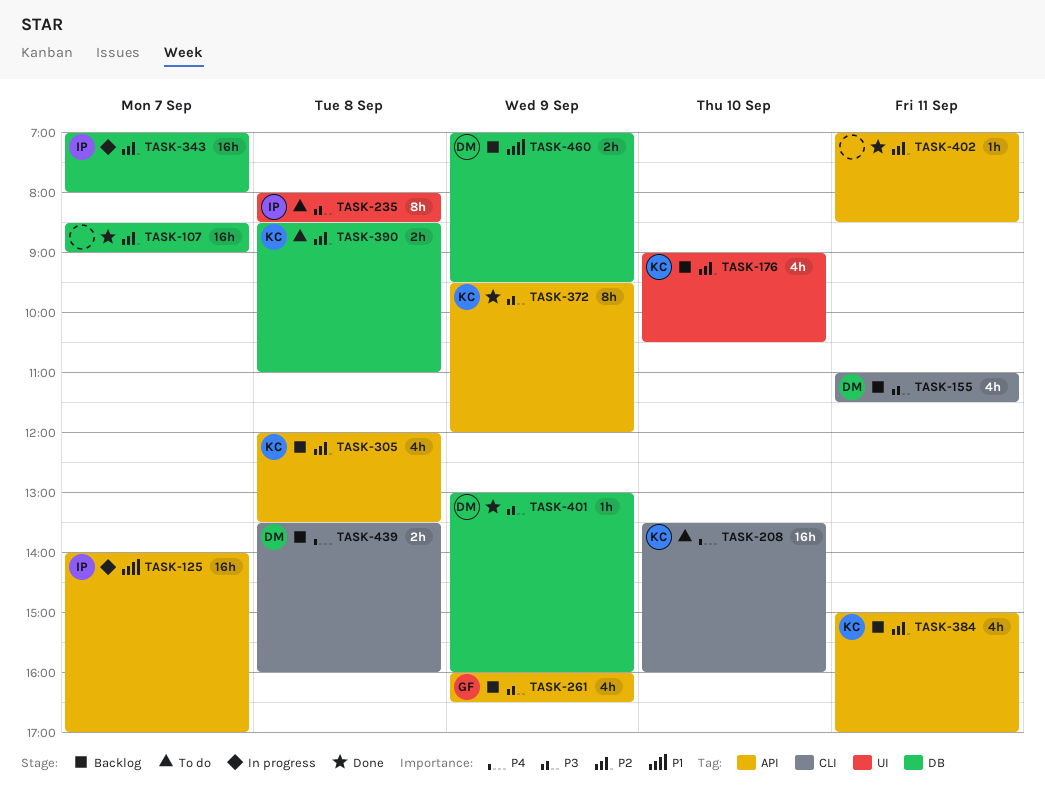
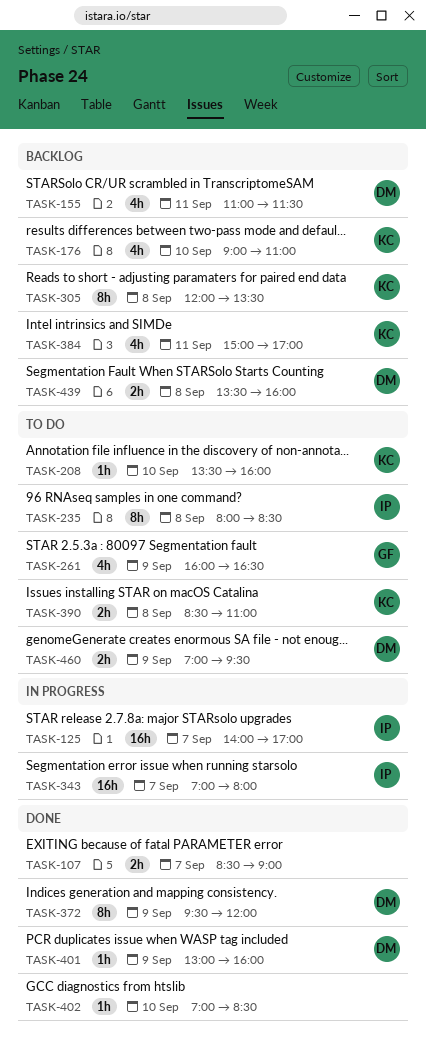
TASK-107, estimate: 16h -> 2h
TASK-176, ends: 10:30 -> 11:00
TASK-208, estimate: 16h -> 1h
TASK-261, status: Backlog -> To do
TASK-305, estimate: 4h -> 8h
TASK-372, owner: KC -> DM
TASK-402, day: Sep 11 -> Sep 10
TASK-460, status: Backlog -> To do

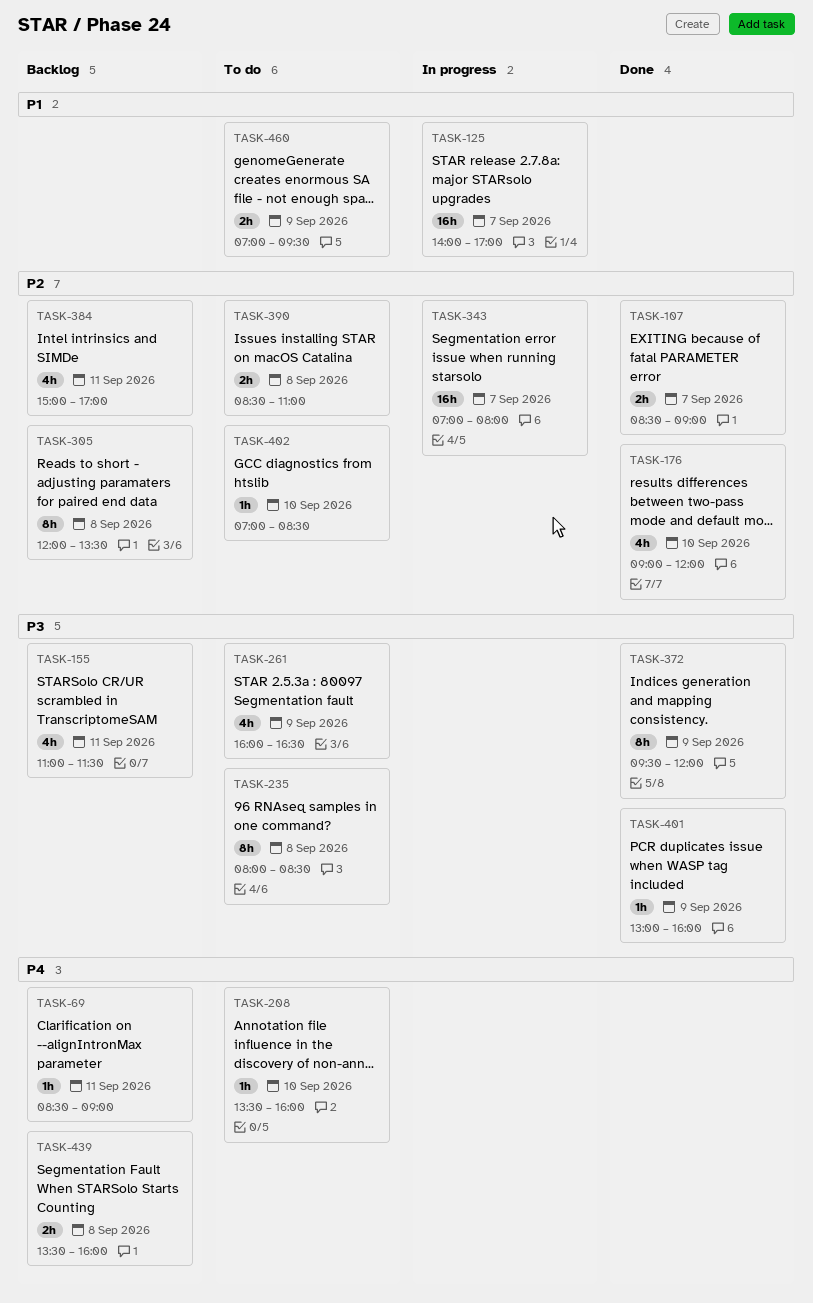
TASK-69: none -> present
TASK-176, status: Backlog -> Done
TASK-176, ends: 11:00 -> 12:00
TASK-402, status: Done -> To do

